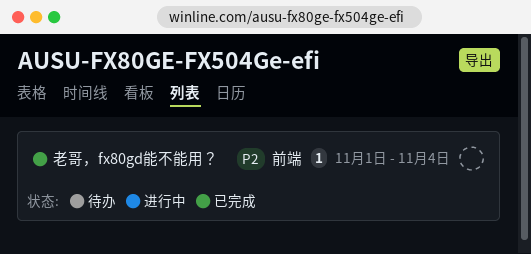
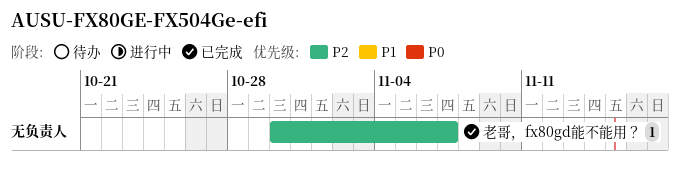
老哥，fx80gd能不能用？, start: Nov 1 -> Oct 30
老哥，fx80gd能不能用？, due: Nov 4 -> Nov 7

